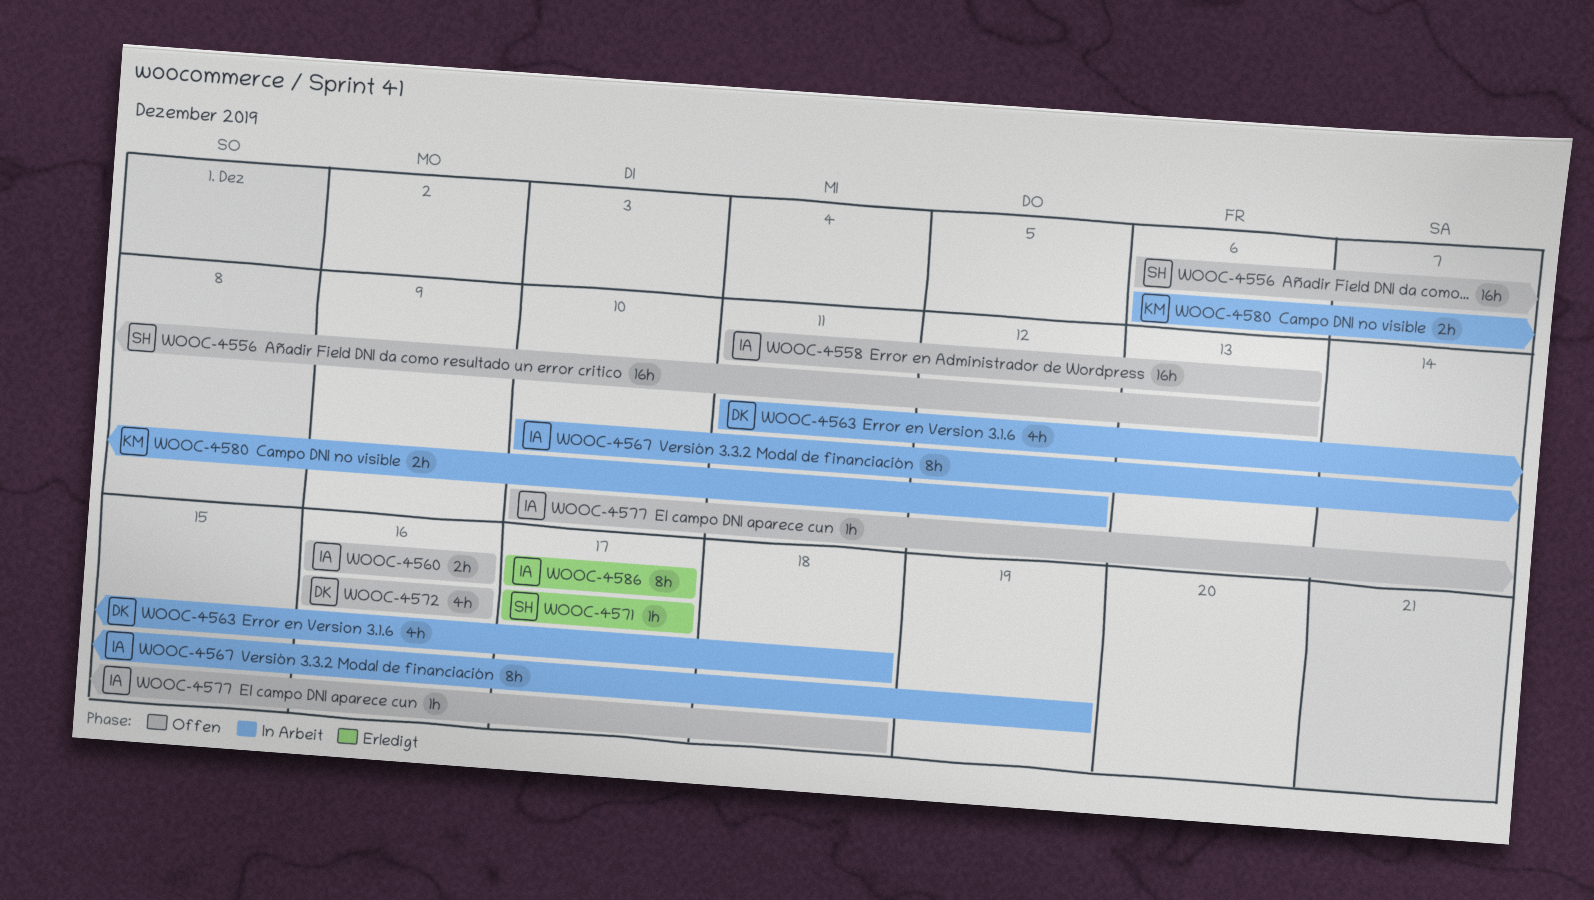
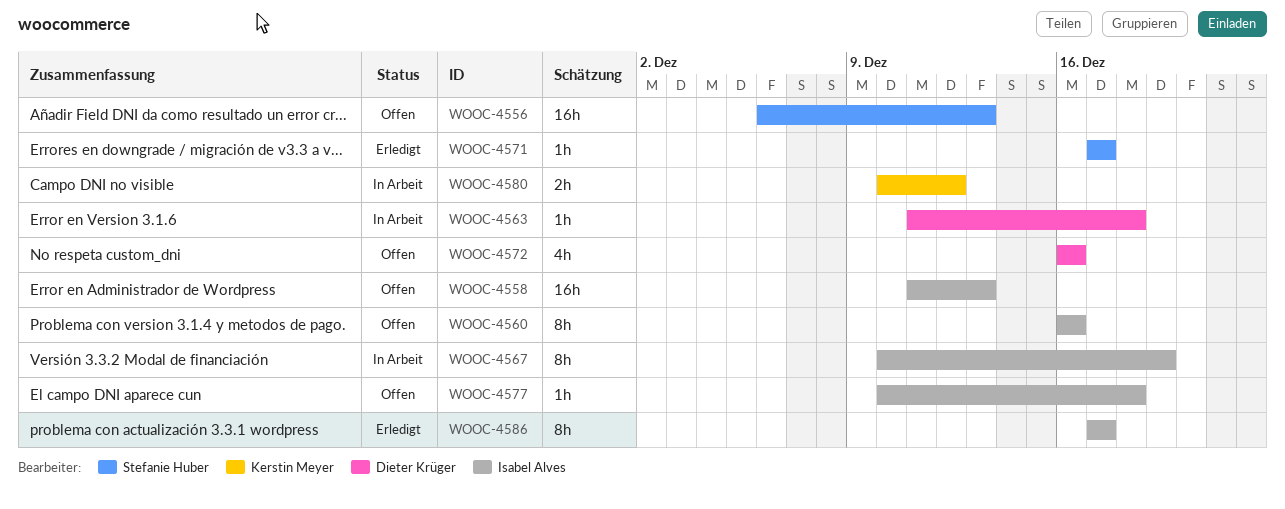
WOOC-4560, estimate: 2h -> 8h
WOOC-4563, estimate: 4h -> 1h
WOOC-4580, start: Dec 6 -> Dec 10

